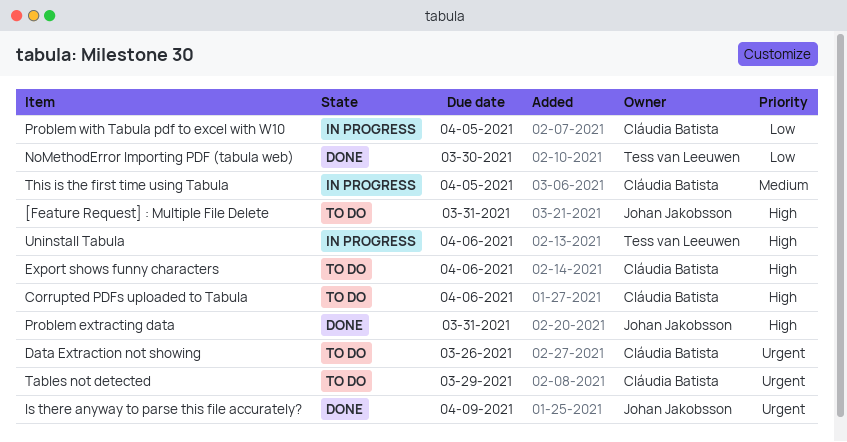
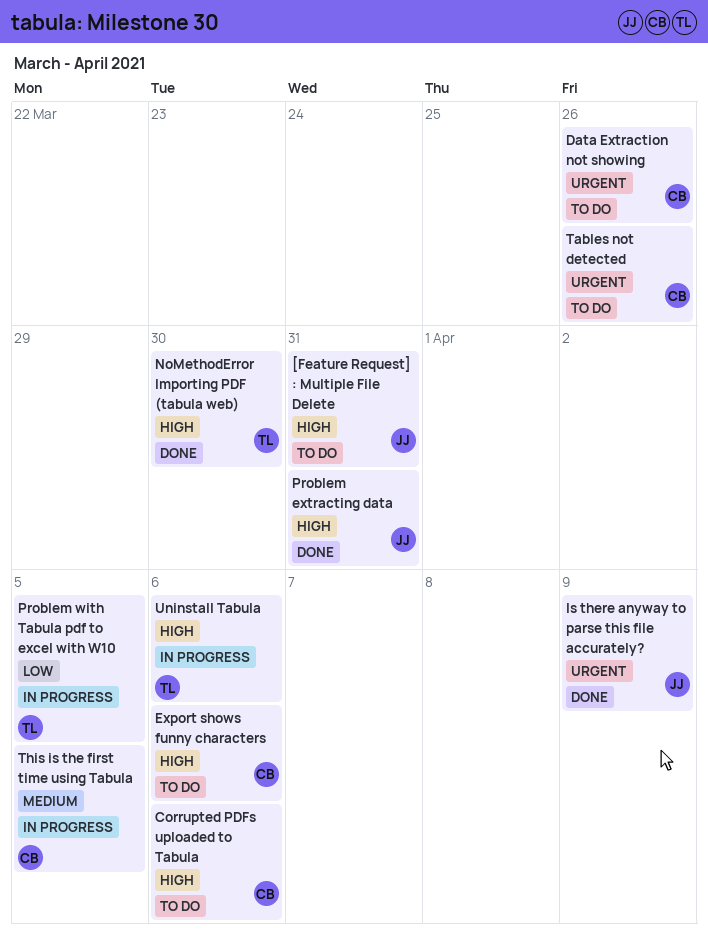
NoMethodError Importing PDF (tabula web), priority: Low -> High
Problem with Tabula pdf to excel with W10, owner: Cláudia Batista -> Tess van Leeuwen
Tables not detected, due: Mar 29 -> Mar 26

